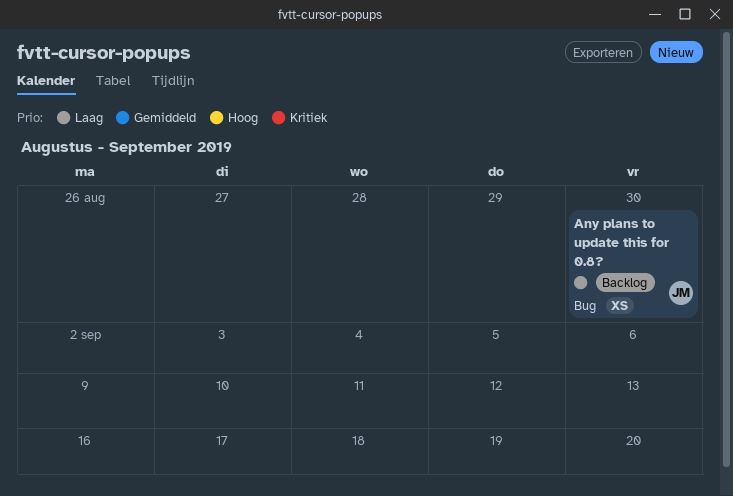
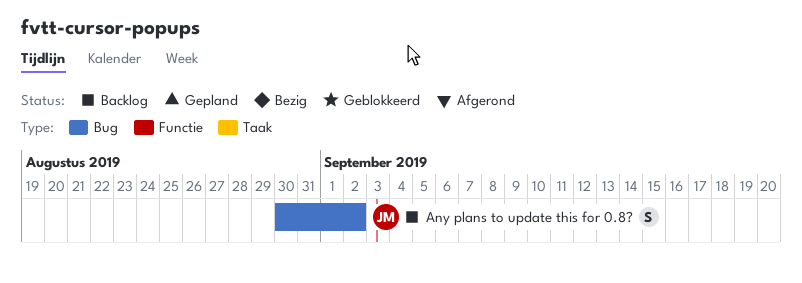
Any plans to update this for 0.8?, estimate: XS -> S
Any plans to update this for 0.8?, due: Aug 30 -> Sep 2

